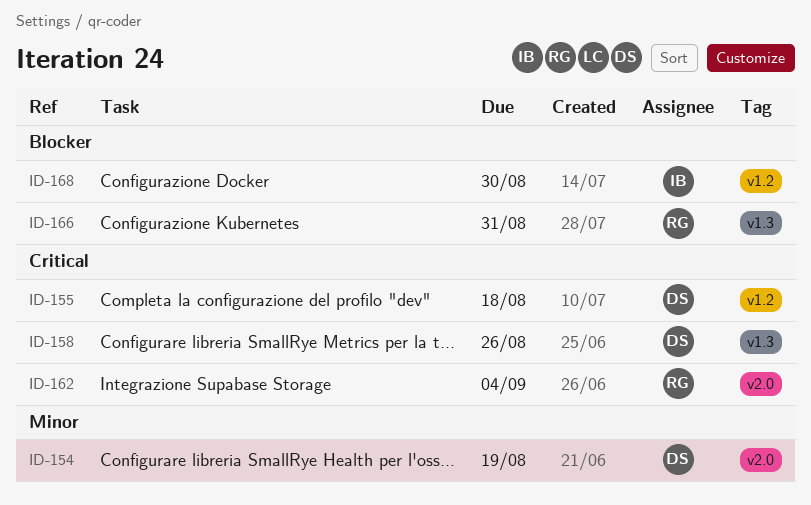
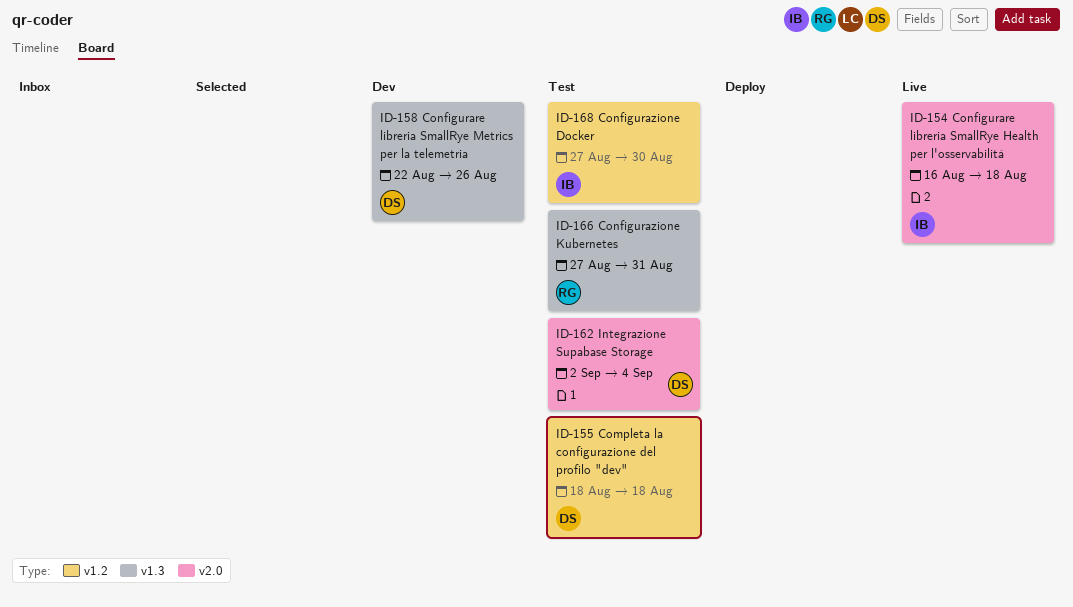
ID-154, owner: DS -> IB
ID-154, due: Aug 19 -> Aug 18
ID-162, owner: RG -> DS

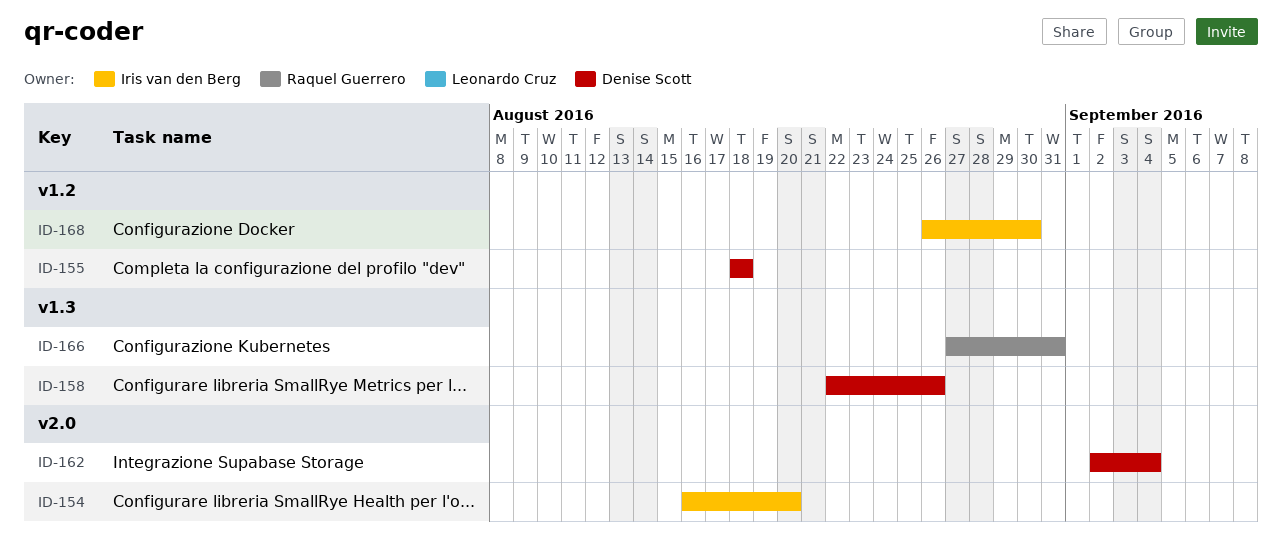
ID-154, due: Aug 18 -> Aug 20
ID-168, start: Aug 27 -> Aug 26

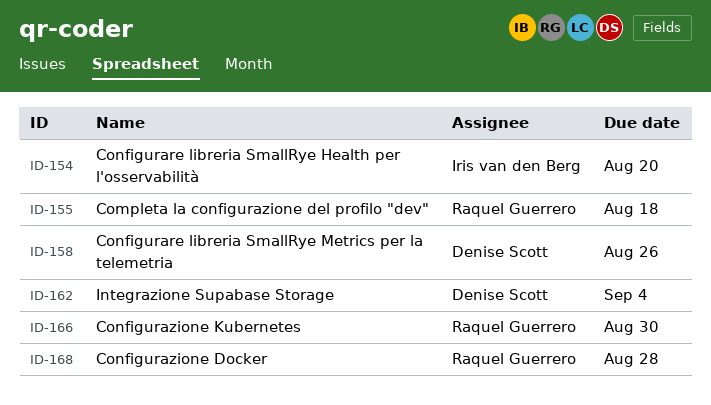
ID-155, owner: Denise Scott -> Raquel Guerrero
ID-166, due: Aug 31 -> Aug 30
ID-168, owner: Iris van den Berg -> Raquel Guerrero
ID-168, due: Aug 30 -> Aug 28

